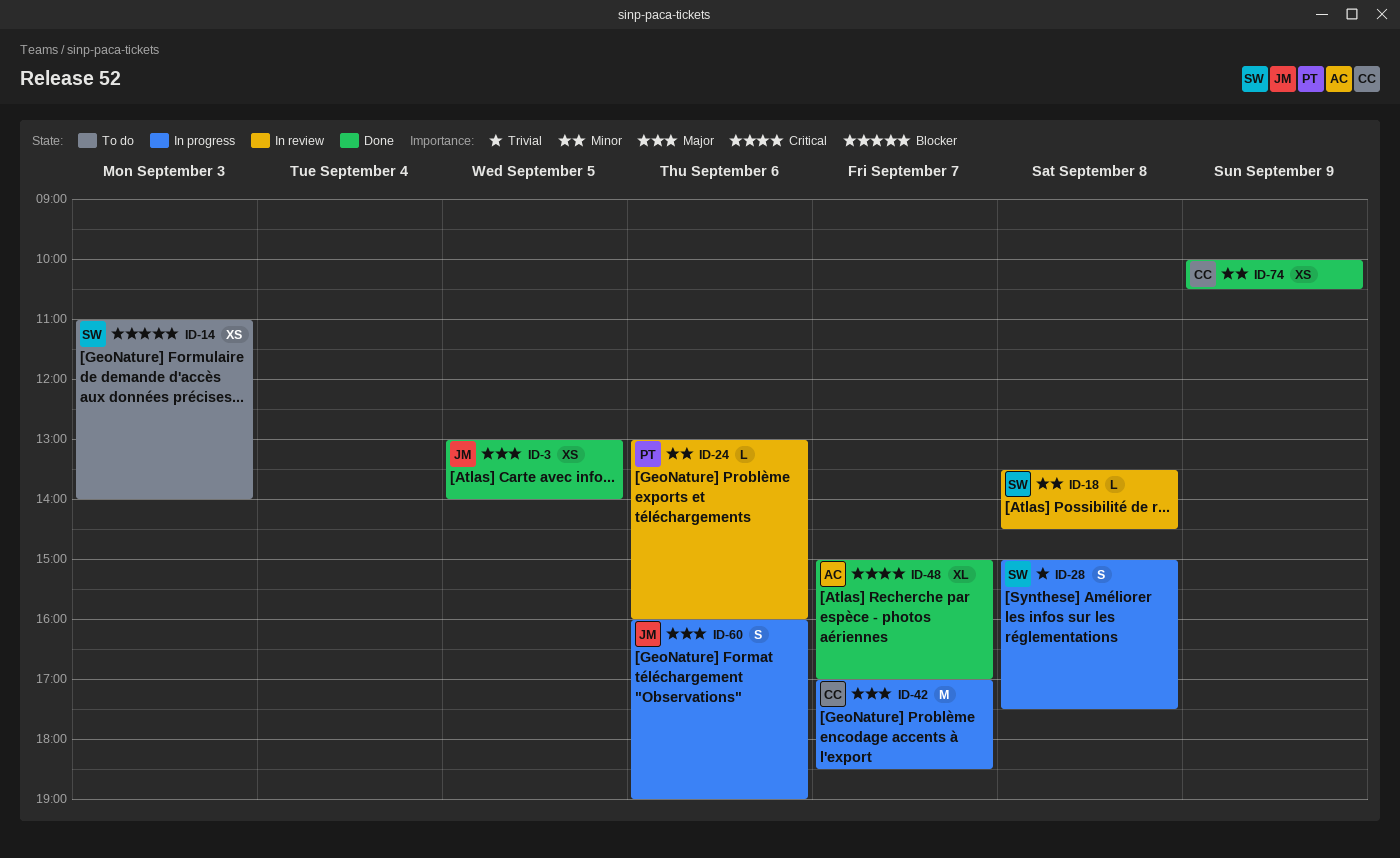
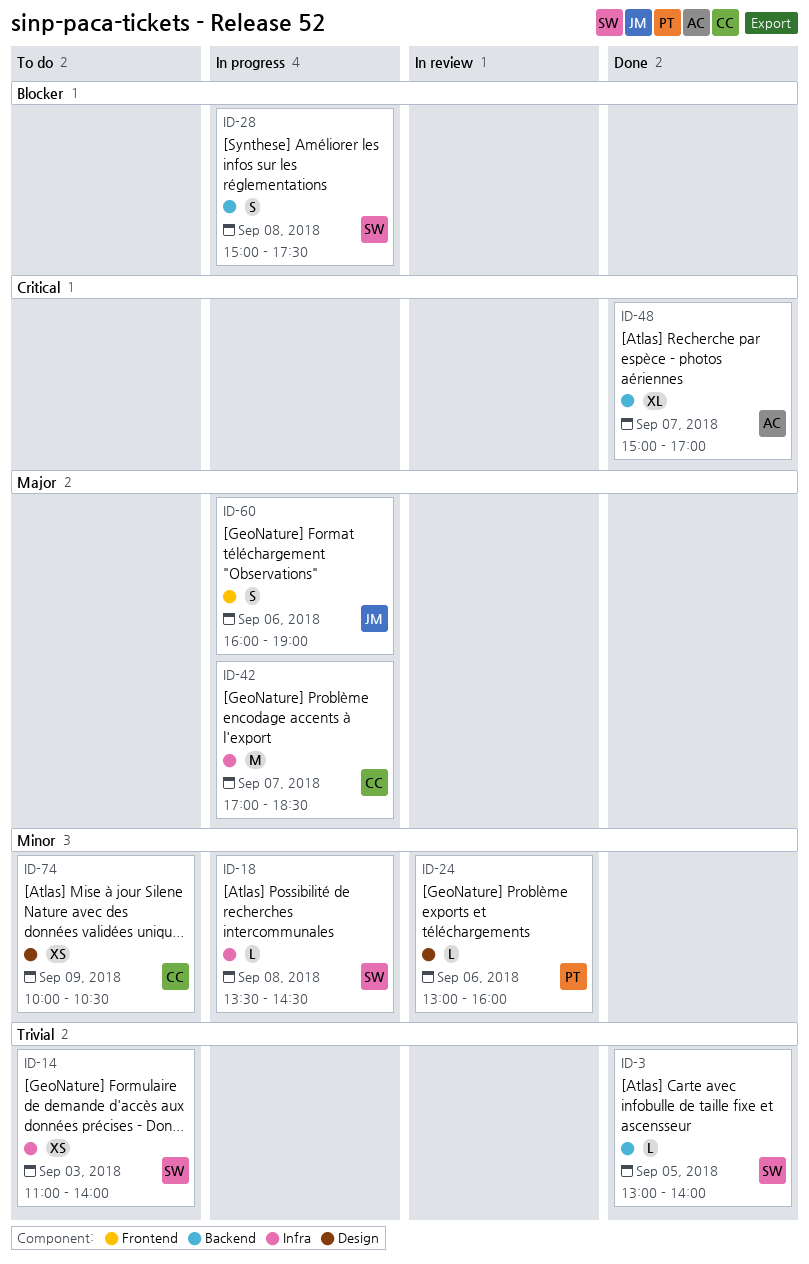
ID-3, owner: JM -> SW
ID-3, priority: Major -> Trivial
ID-3, estimate: XS -> L
ID-14, priority: Blocker -> Trivial
ID-18, status: In review -> In progress
ID-28, priority: Trivial -> Blocker
ID-74, status: Done -> To do

